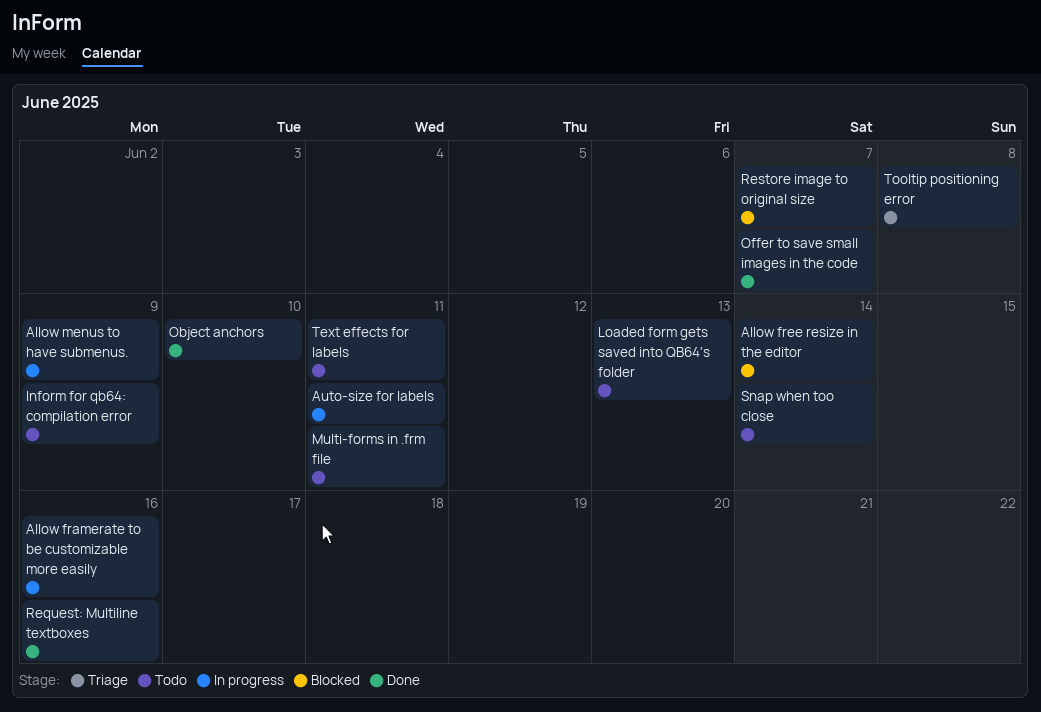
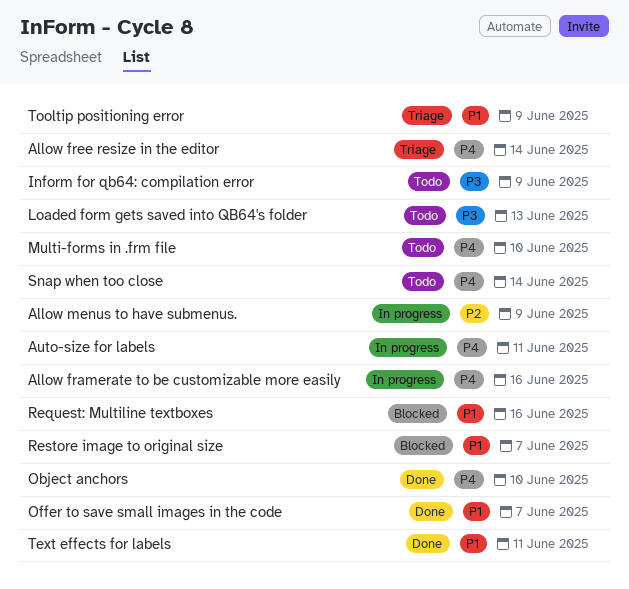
Allow free resize in the editor, status: Blocked -> Triage
Multi-forms in .frm file, due: Jun 11 -> Jun 10
Request: Multiline textboxes, status: Done -> Blocked
Text effects for labels, status: Todo -> Done
Tooltip positioning error, due: Jun 8 -> Jun 9

